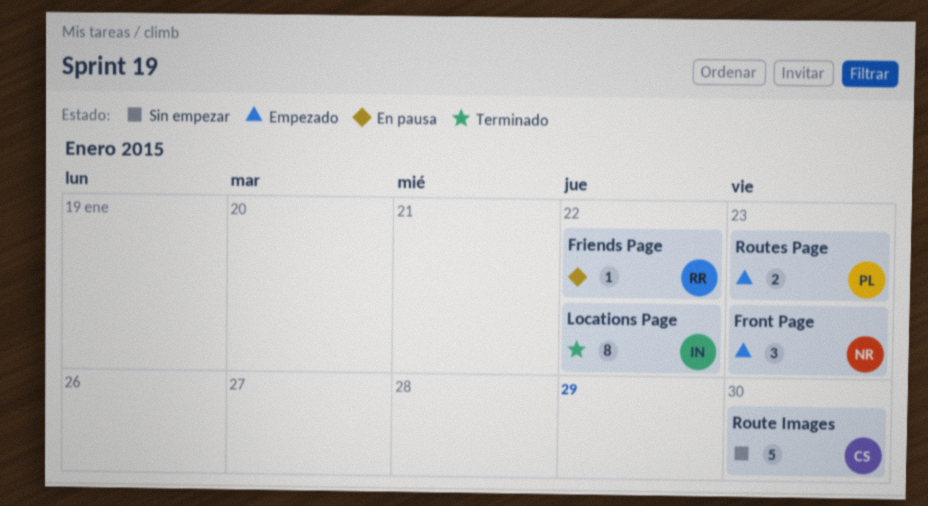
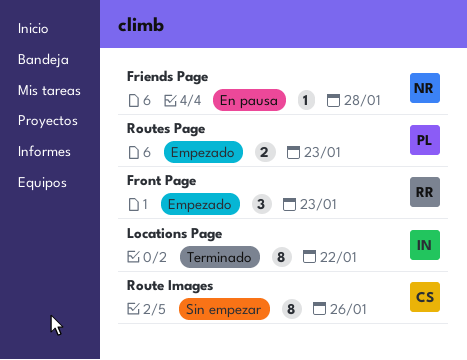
Friends Page, owner: RR -> NR
Friends Page, due: Jan 22 -> Jan 28
Front Page, owner: NR -> RR
Route Images, estimate: 5 -> 8
Route Images, due: Jan 30 -> Jan 26

